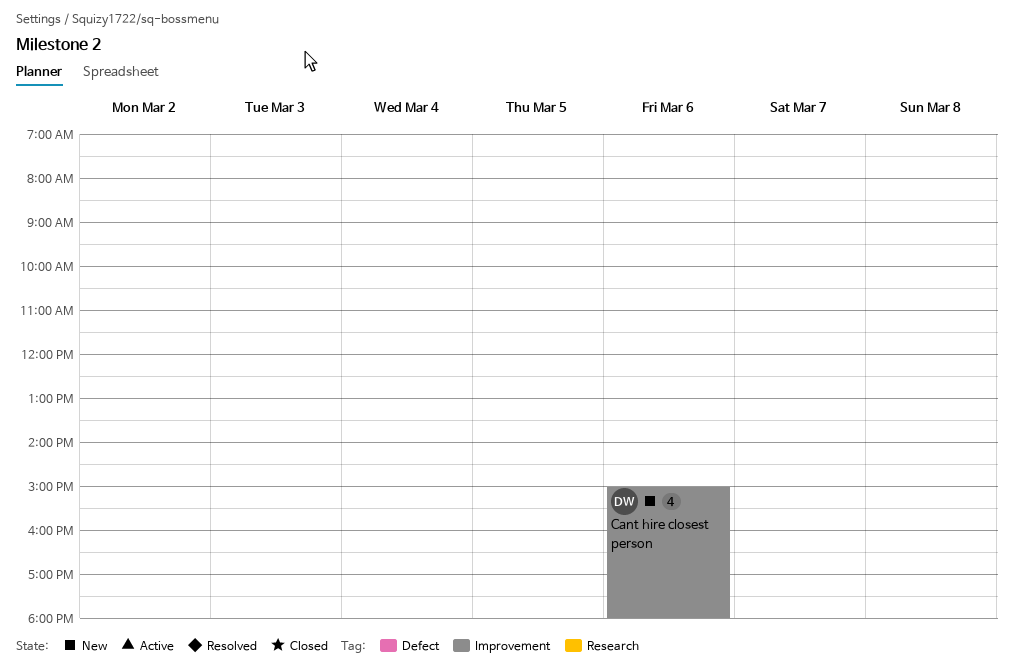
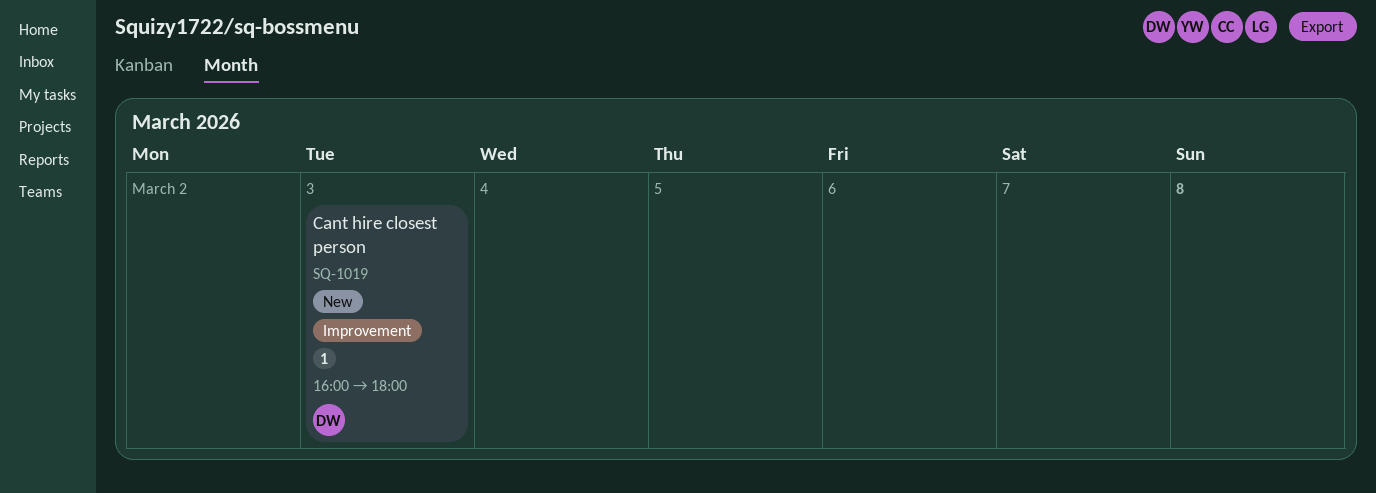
Cant hire closest person, estimate: 4 -> 1
Cant hire closest person, day: Mar 6 -> Mar 3
Cant hire closest person, begins: 15:00 -> 16:00

